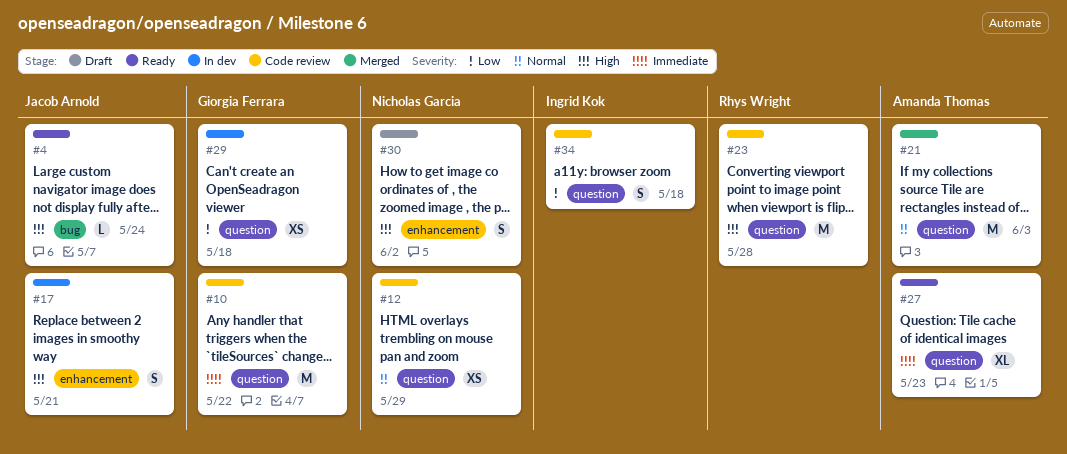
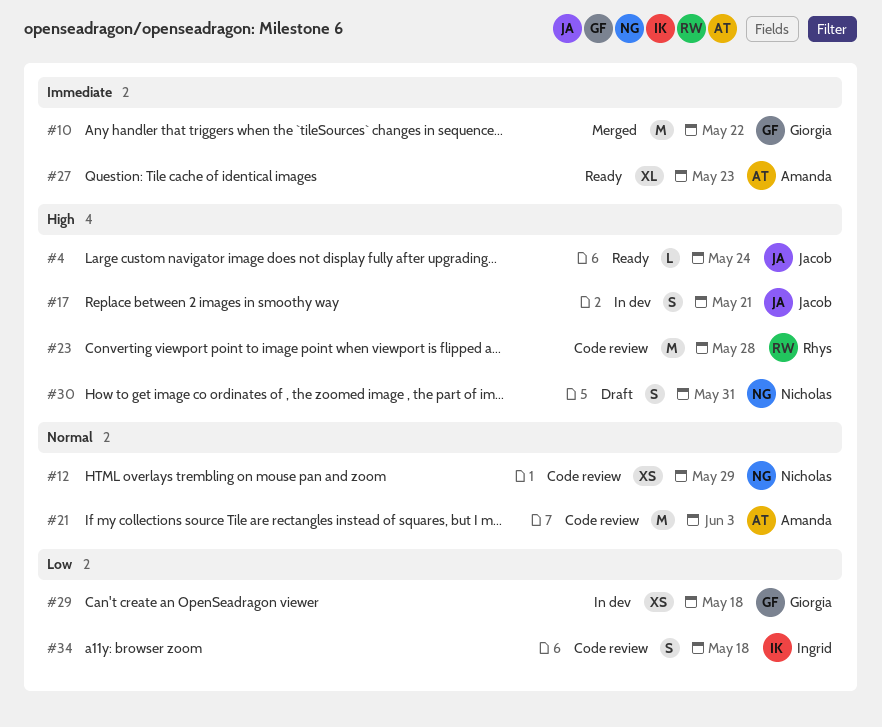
#10, status: Code review -> Merged
#21, status: Merged -> Code review
#30, due: Jun 2 -> May 31

